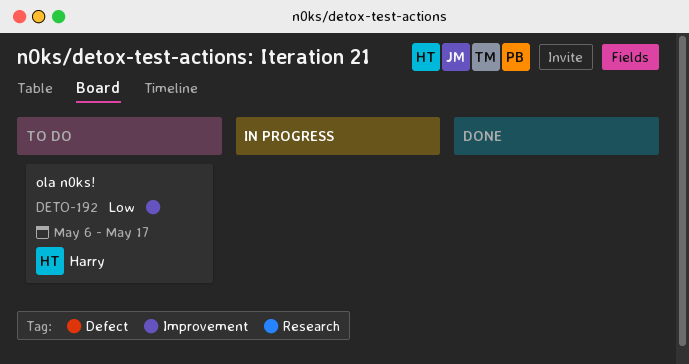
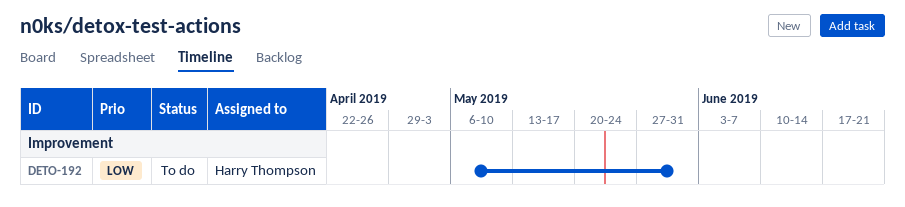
DETO-192, due: May 17 -> May 31

